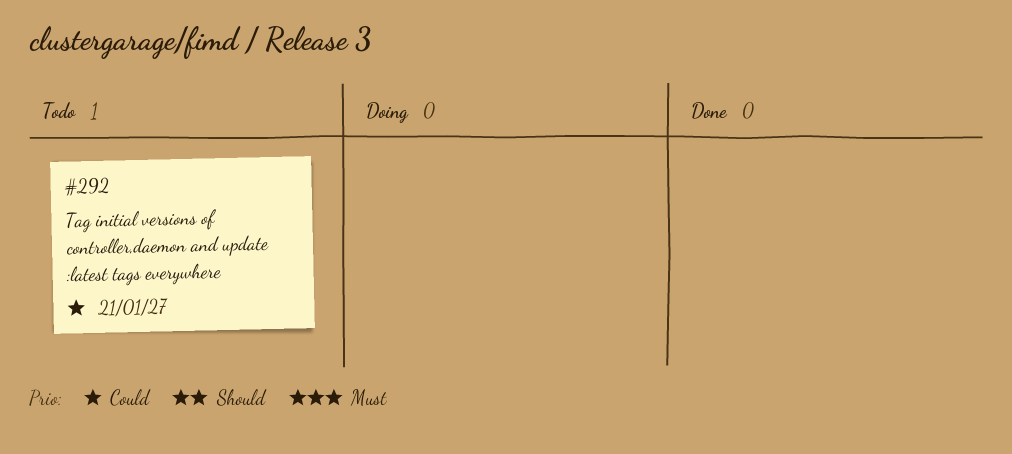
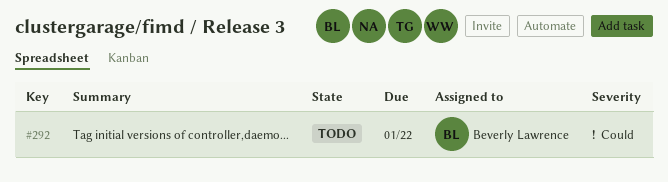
#292, due: Jan 21 -> Jan 22

